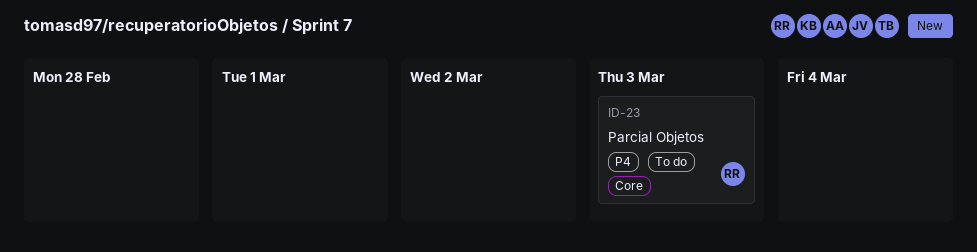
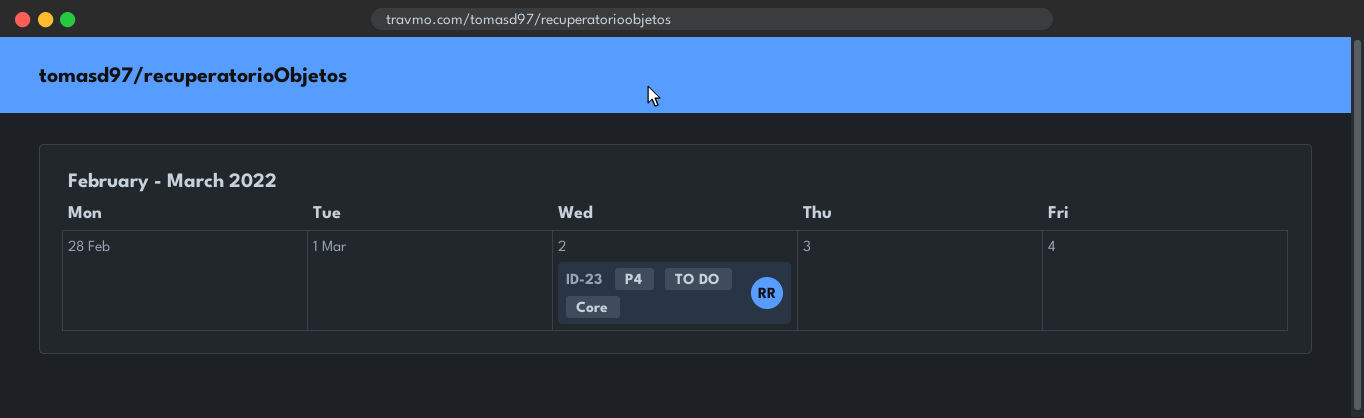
ID-23, due: Mar 3 -> Mar 2

